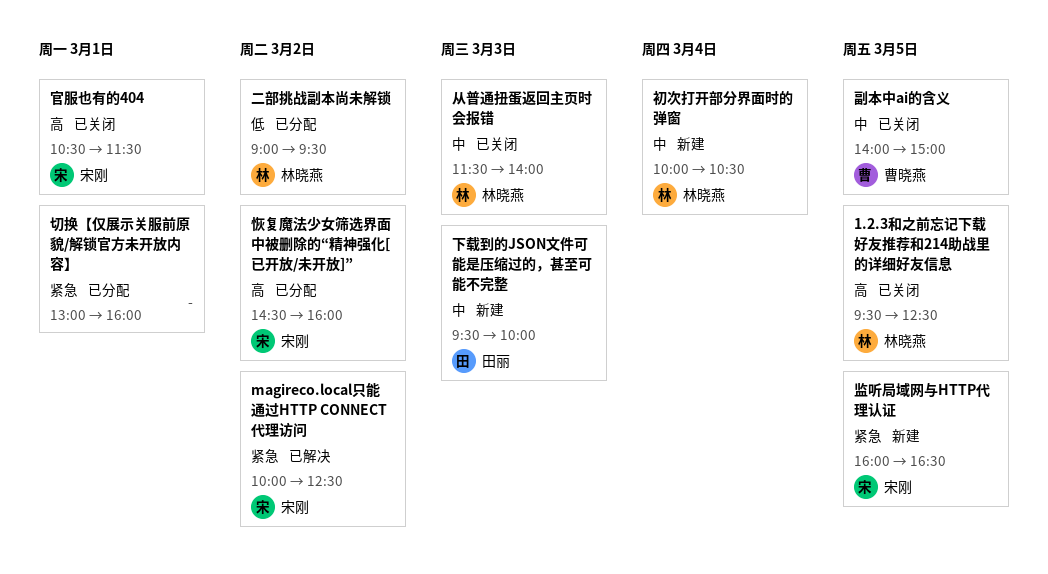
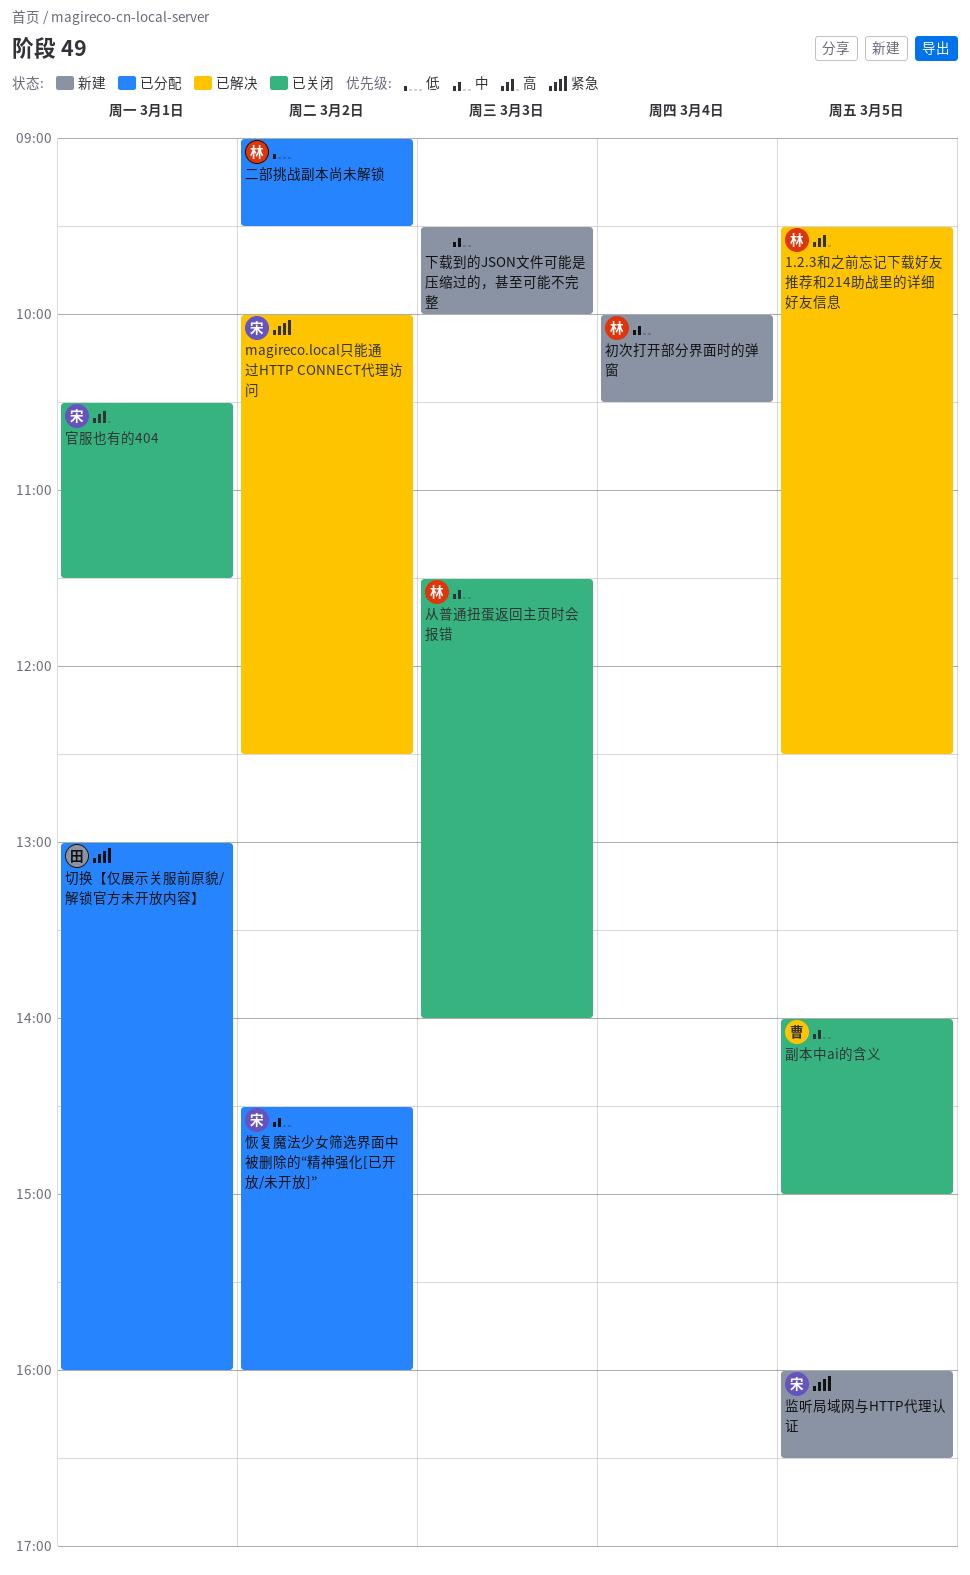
1.2.3和之前忘记下载好友推荐和214助战里的详细好友信息, status: 已关闭 -> 已解决
下载到的JSON文件可能是压缩过的，甚至可能不完整, owner: 田丽 -> none
切换【仅展示关服前原貌/解锁官方未开放内容】, owner: none -> 田丽
恢复魔法少女筛选界面中被删除的“精神强化[已开放/未开放]”, priority: 高 -> 中

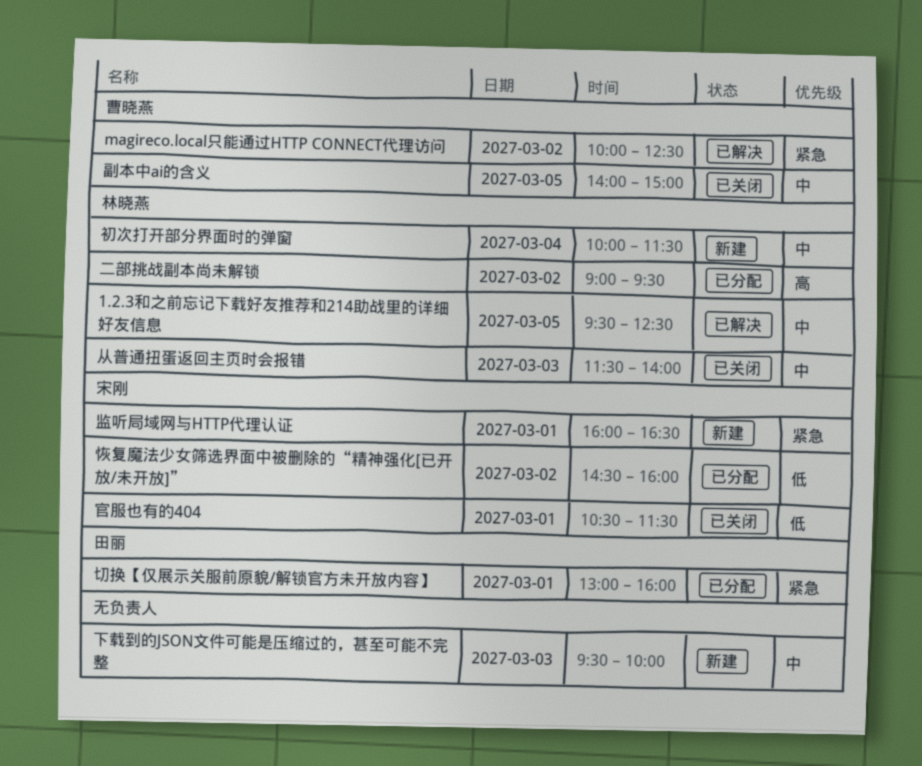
1.2.3和之前忘记下载好友推荐和214助战里的详细好友信息, priority: 高 -> 中
magireco.local只能通过HTTP CONNECT代理访问, owner: 宋刚 -> 曹晓燕
二部挑战副本尚未解锁, priority: 低 -> 高
初次打开部分界面时的弹窗, ends: 10:30 -> 11:30
官服也有的404, priority: 高 -> 低
恢复魔法少女筛选界面中被删除的“精神强化[已开放/未开放]”, priority: 中 -> 低
监听局域网与HTTP代理认证, day: Mar 5 -> Mar 1

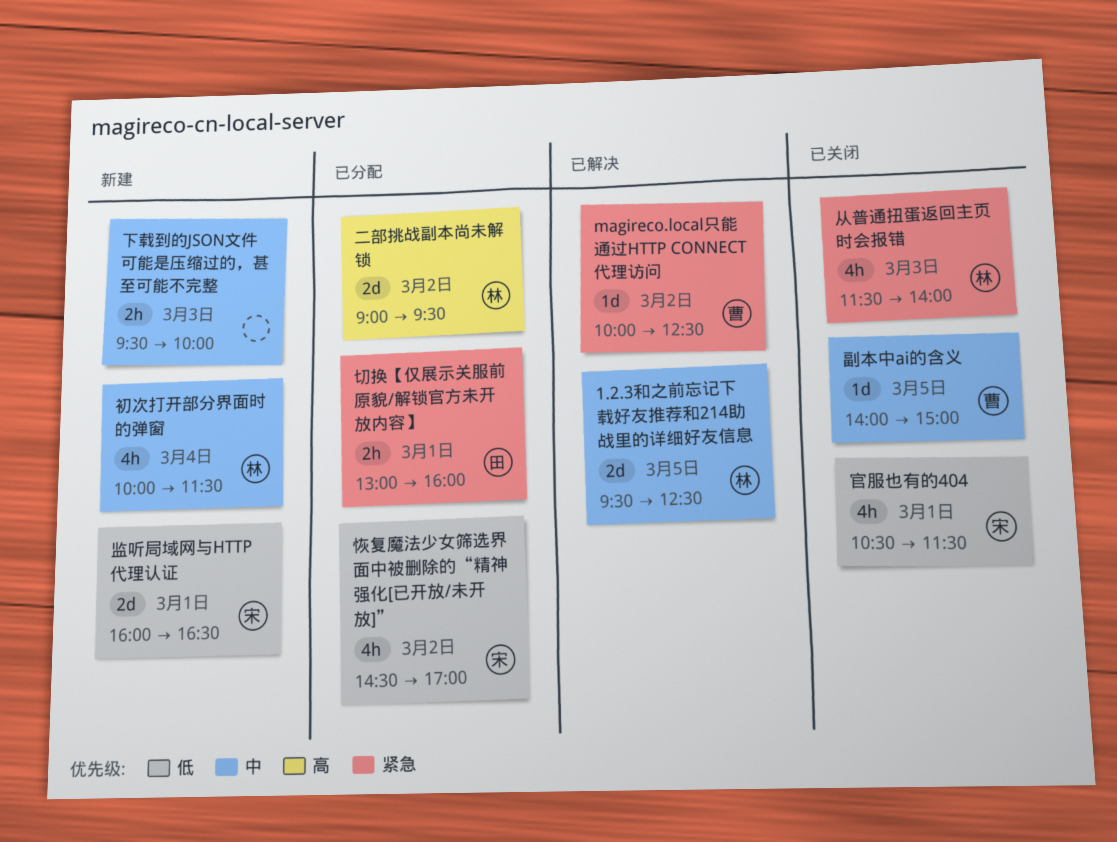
从普通扭蛋返回主页时会报错, priority: 中 -> 紧急
恢复魔法少女筛选界面中被删除的“精神强化[已开放/未开放]”, ends: 16:00 -> 17:00
监听局域网与HTTP代理认证, priority: 紧急 -> 低

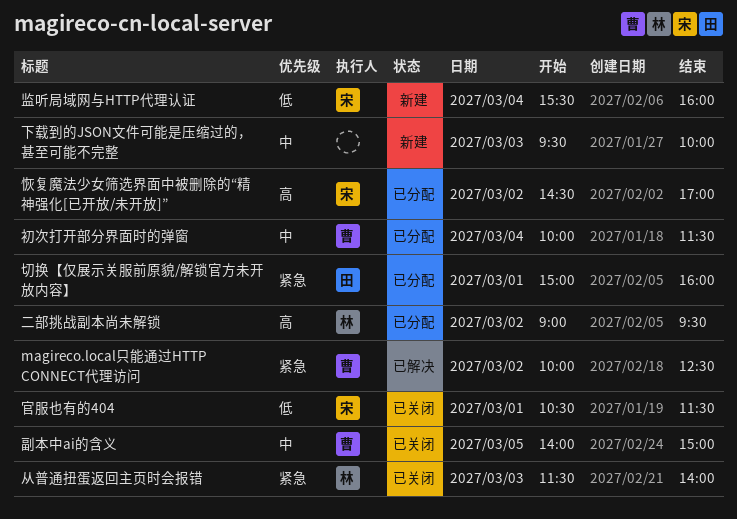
1.2.3和之前忘记下载好友推荐和214助战里的详细好友信息: present -> none
切换【仅展示关服前原貌/解锁官方未开放内容】, begins: 13:00 -> 15:00
初次打开部分界面时的弹窗, status: 新建 -> 已分配
初次打开部分界面时的弹窗, owner: 林 -> 曹
恢复魔法少女筛选界面中被删除的“精神强化[已开放/未开放]”, priority: 低 -> 高
监听局域网与HTTP代理认证, day: Mar 1 -> Mar 4
监听局域网与HTTP代理认证, begins: 16:00 -> 15:30
监听局域网与HTTP代理认证, ends: 16:30 -> 16:00

